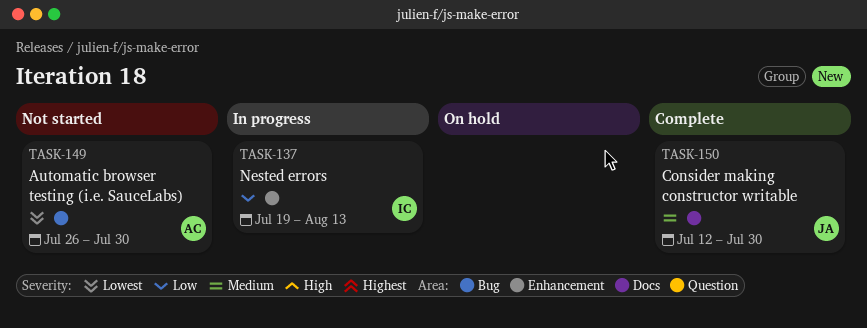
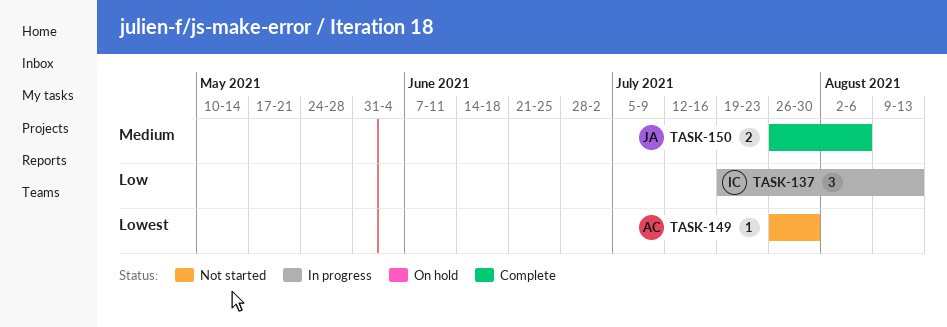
TASK-150, start: Jul 12 -> Jul 26
TASK-150, due: Jul 30 -> Aug 6

